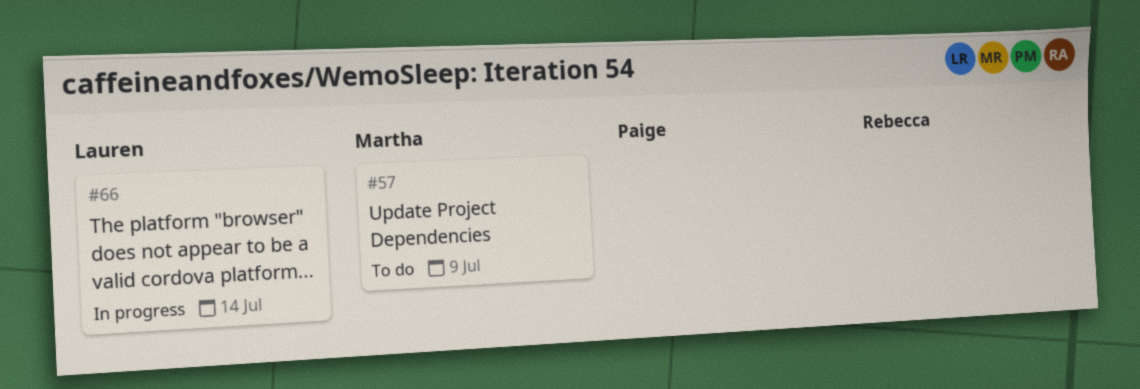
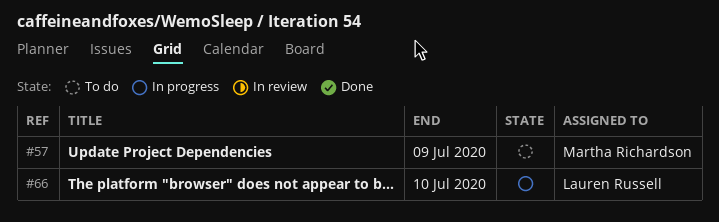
#66, due: Jul 14 -> Jul 10

